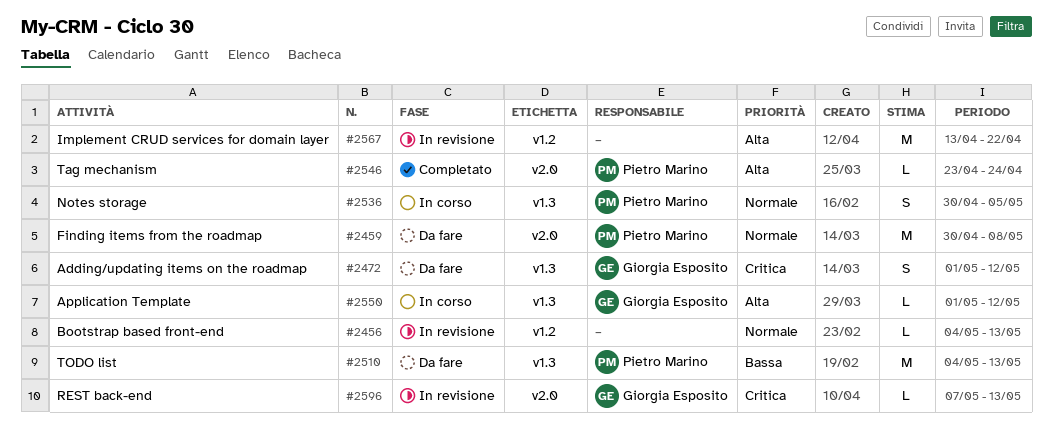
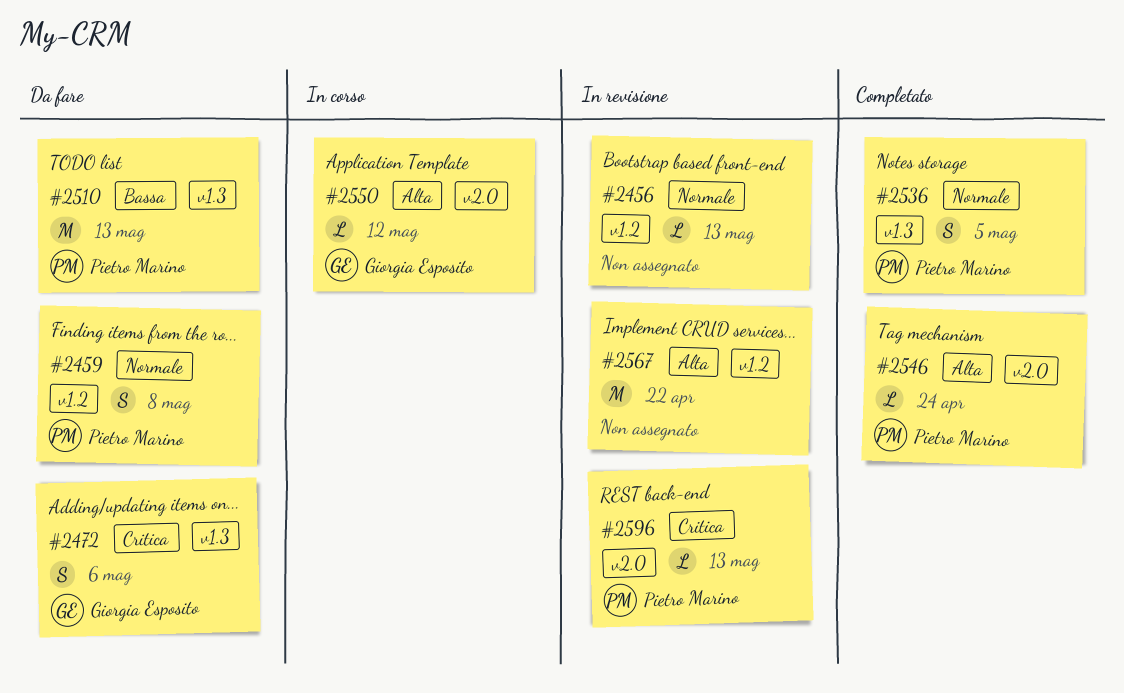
#2459, label: v2.0 -> v1.2
#2459, estimate: M -> S
#2472, due: May 12 -> May 6
#2536, status: In corso -> Completato
#2550, label: v1.3 -> v2.0
#2596, owner: Giorgia Esposito -> Pietro Marino

